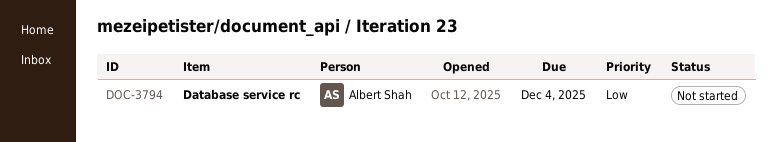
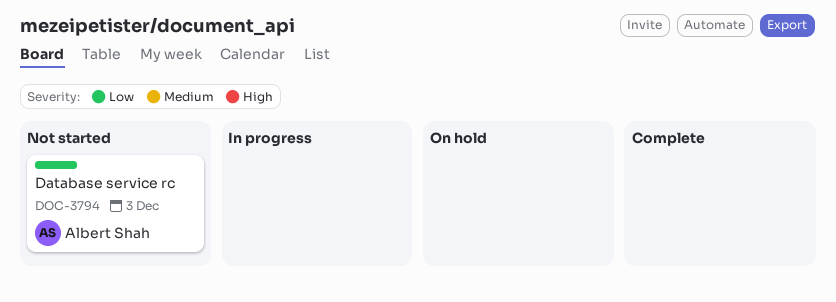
DOC-3794, due: Dec 4 -> Dec 3

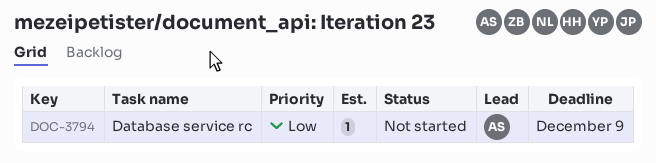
DOC-3794, due: Dec 3 -> Dec 9

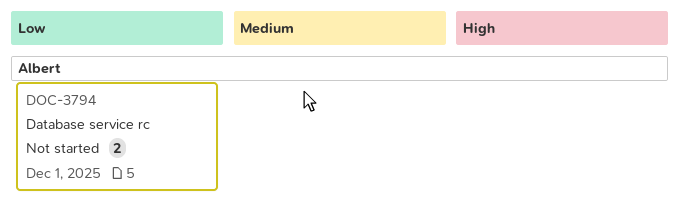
DOC-3794, estimate: 1 -> 2
DOC-3794, due: Dec 9 -> Dec 1

